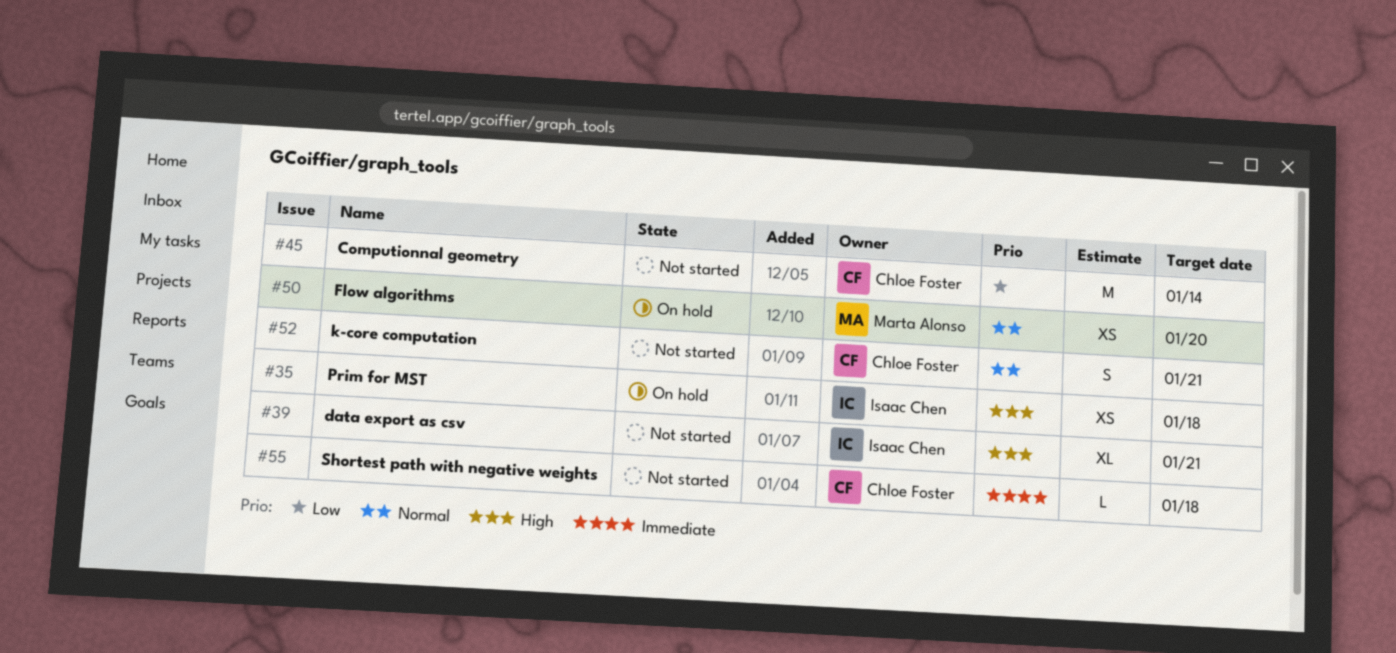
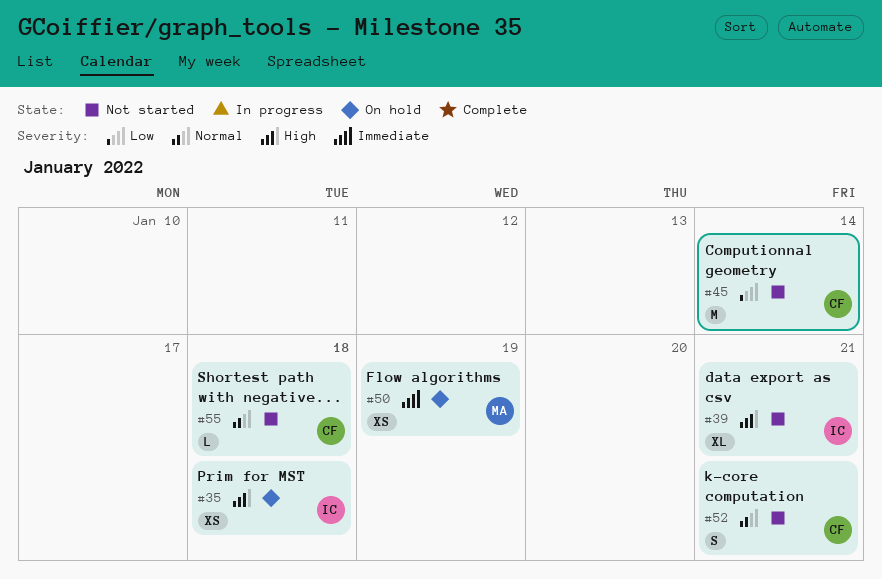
#50, priority: Normal -> Immediate
#50, due: Jan 20 -> Jan 19
#55, priority: Immediate -> Normal

